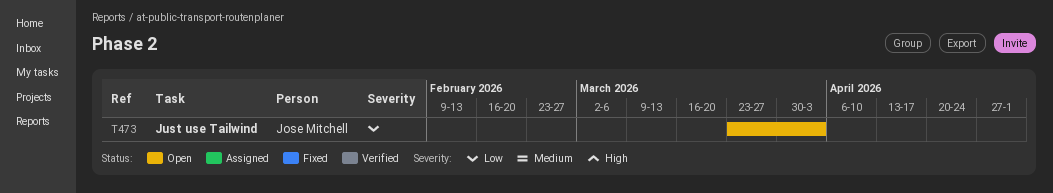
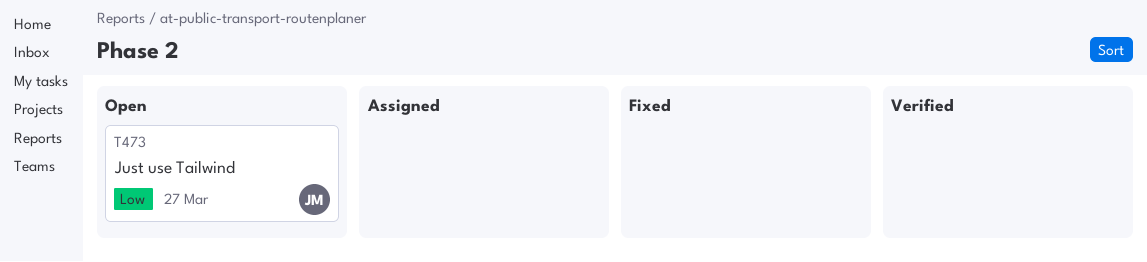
T473, due: Apr 3 -> Mar 27

